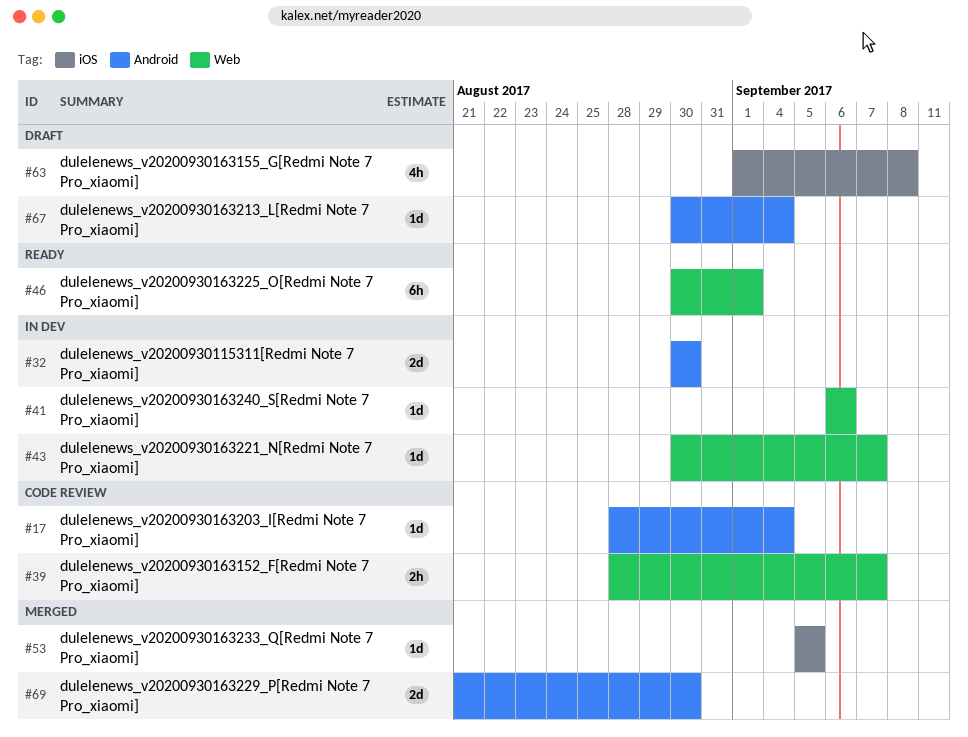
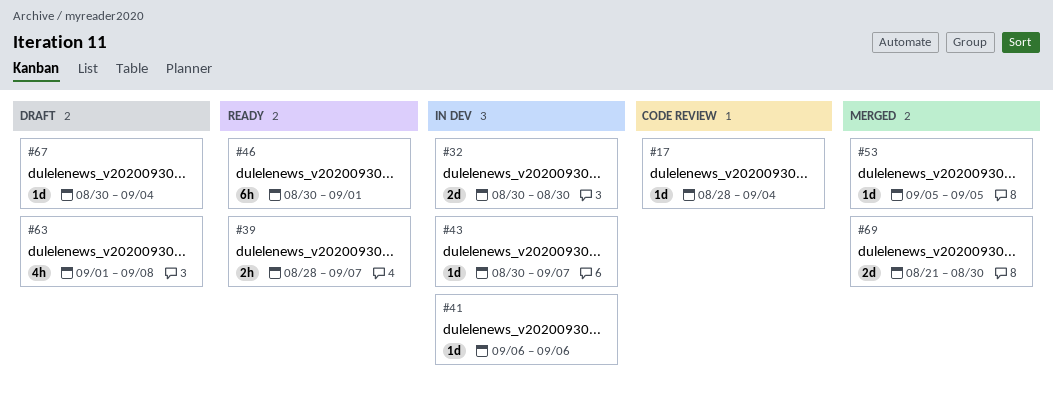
#39, status: Code review -> Ready

